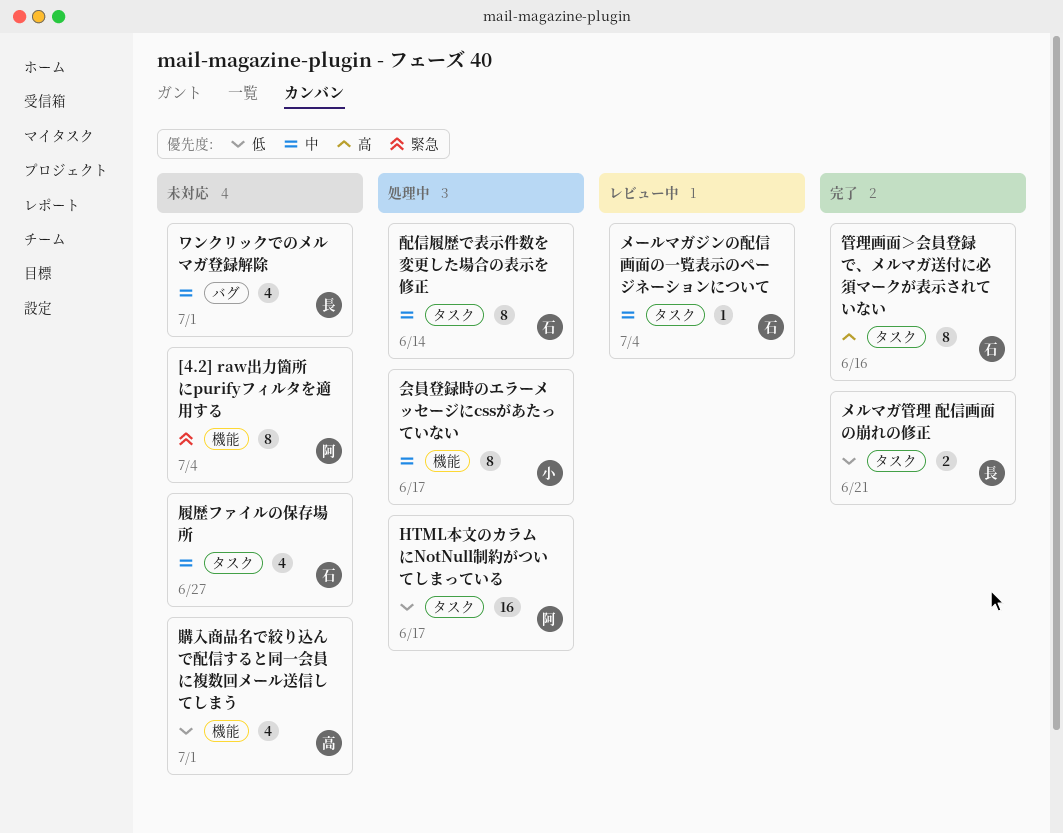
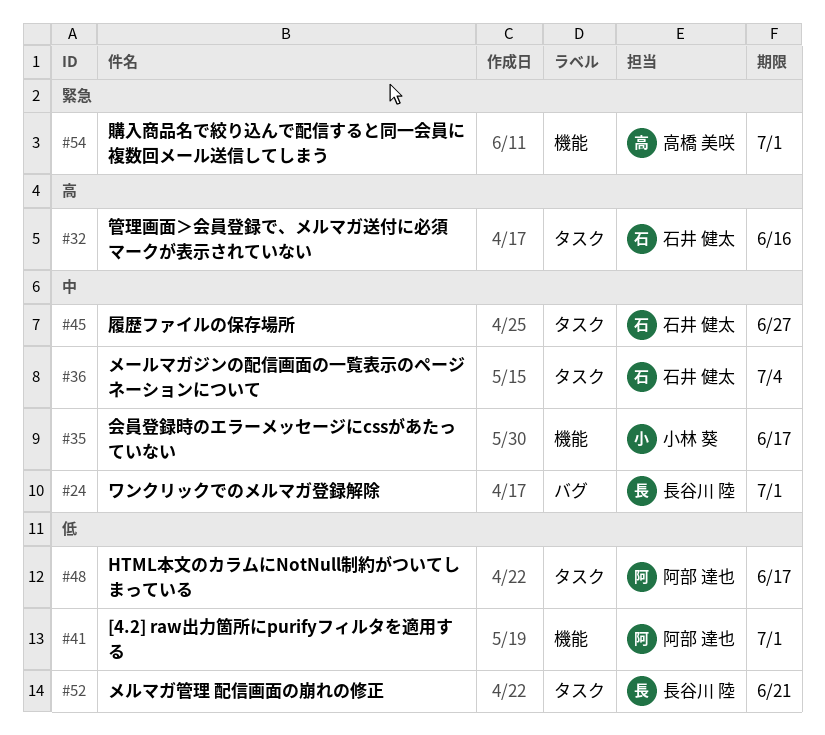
[4.2] raw出力箇所にpurifyフィルタを適用する, priority: 緊急 -> 低
[4.2] raw出力箇所にpurifyフィルタを適用する, due: Jul 4 -> Jul 1
購入商品名で絞り込んで配信すると同一会員に複数回メール送信してしまう, priority: 低 -> 緊急
配信履歴で表示件数を変更した場合の表示を修正: present -> none

